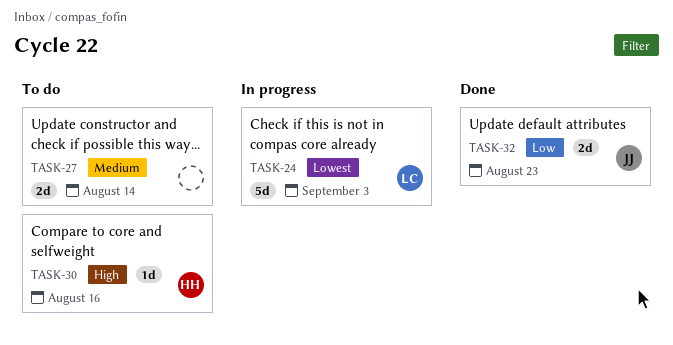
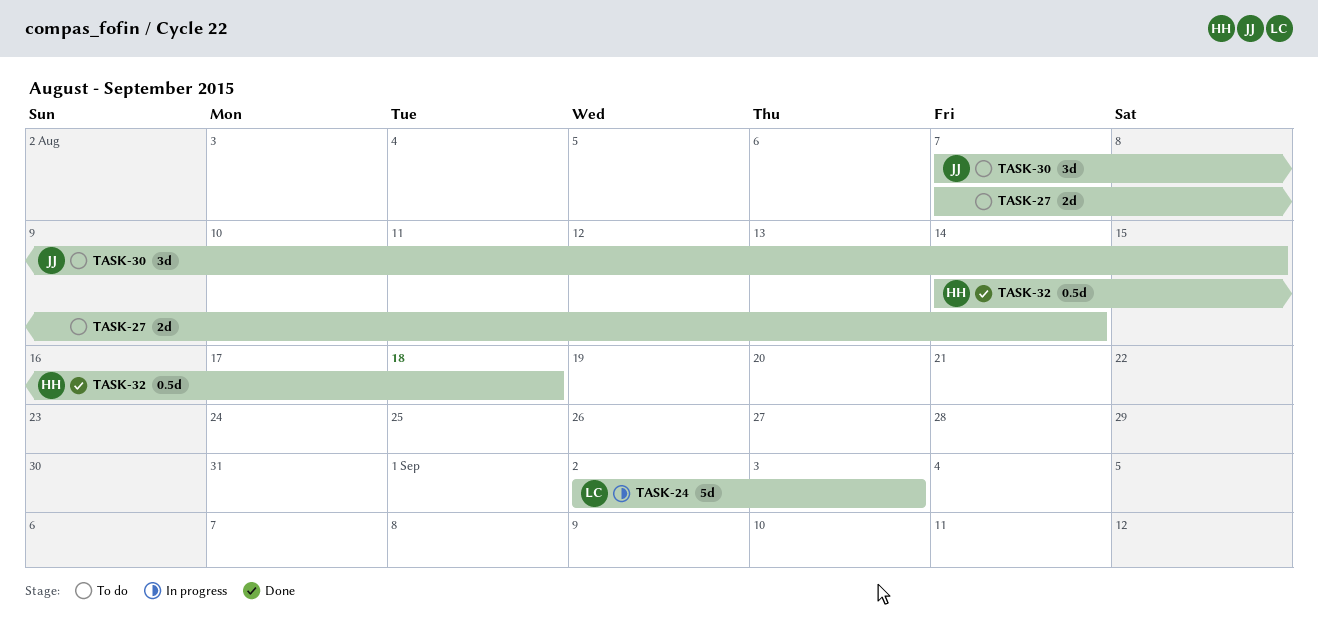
TASK-30, owner: HH -> JJ
TASK-30, estimate: 1d -> 3d
TASK-30, due: Aug 16 -> Aug 15
TASK-32, owner: JJ -> HH
TASK-32, estimate: 2d -> 0.5d
TASK-32, due: Aug 23 -> Aug 18

